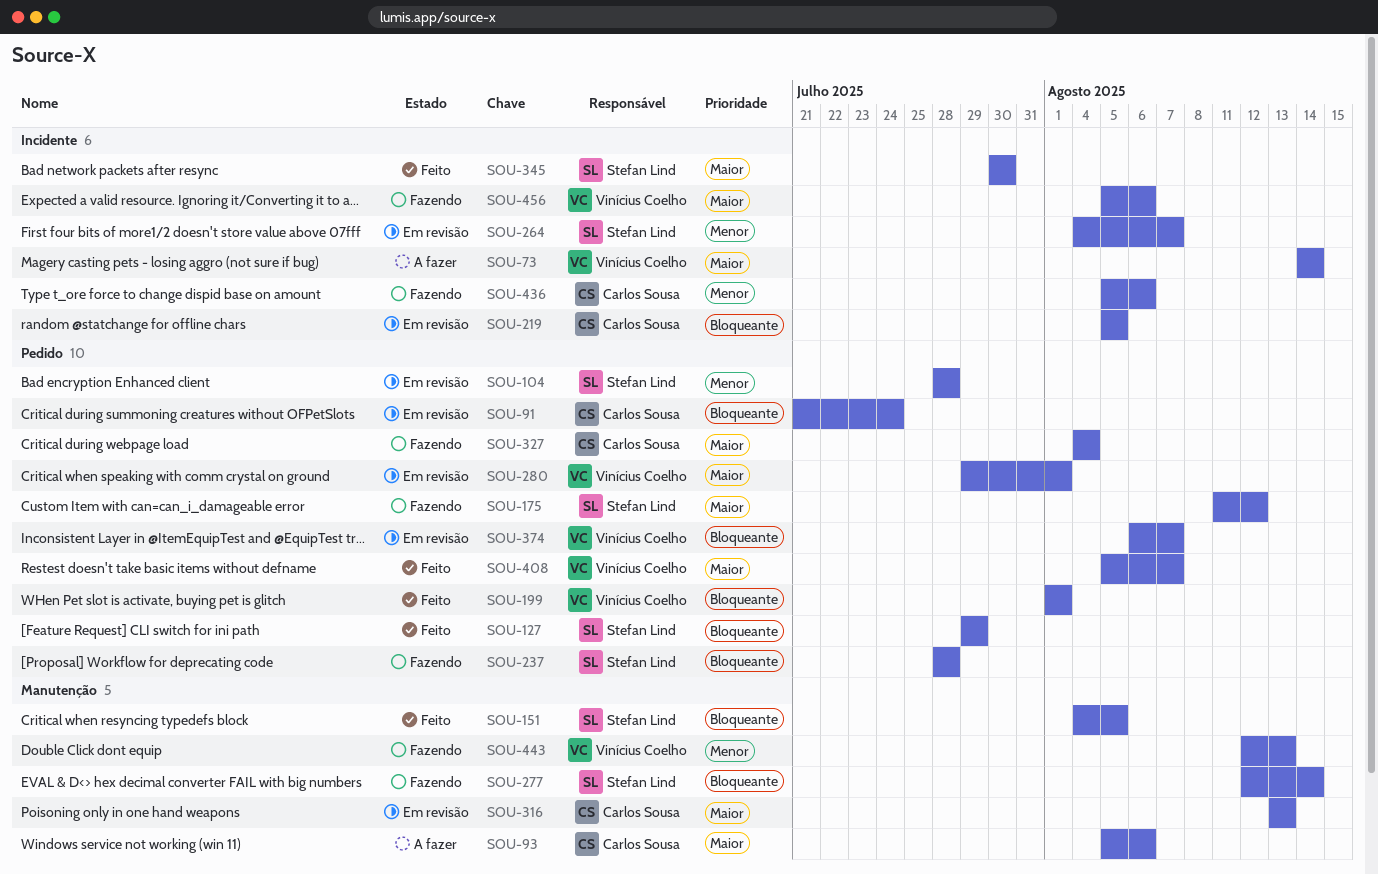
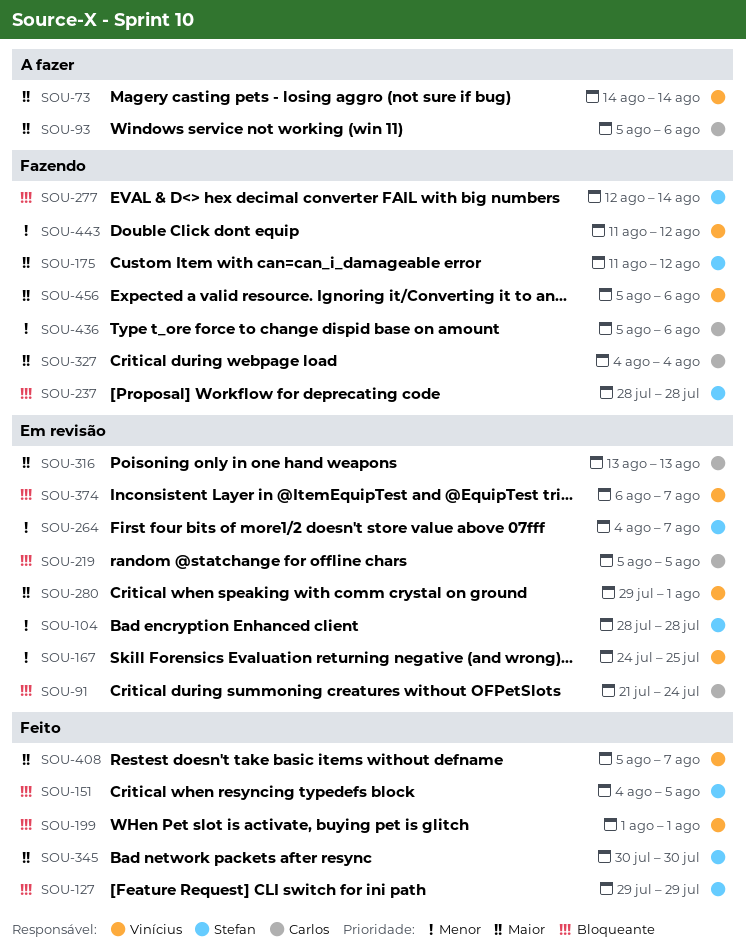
SOU-167: none -> present
SOU-443, start: Aug 12 -> Aug 11
SOU-443, due: Aug 13 -> Aug 12

